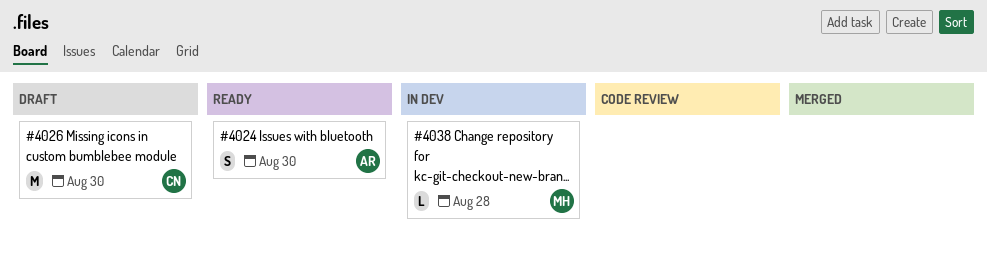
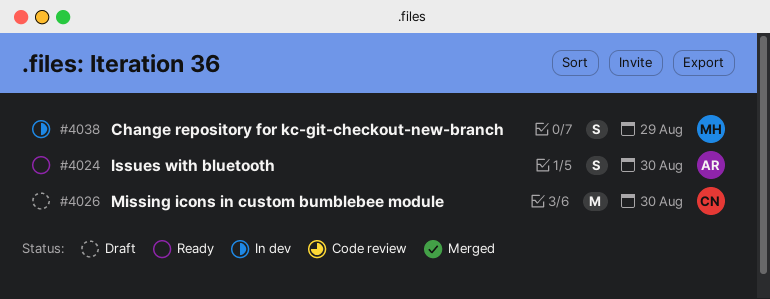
#4038, estimate: L -> S
#4038, due: Aug 28 -> Aug 29

